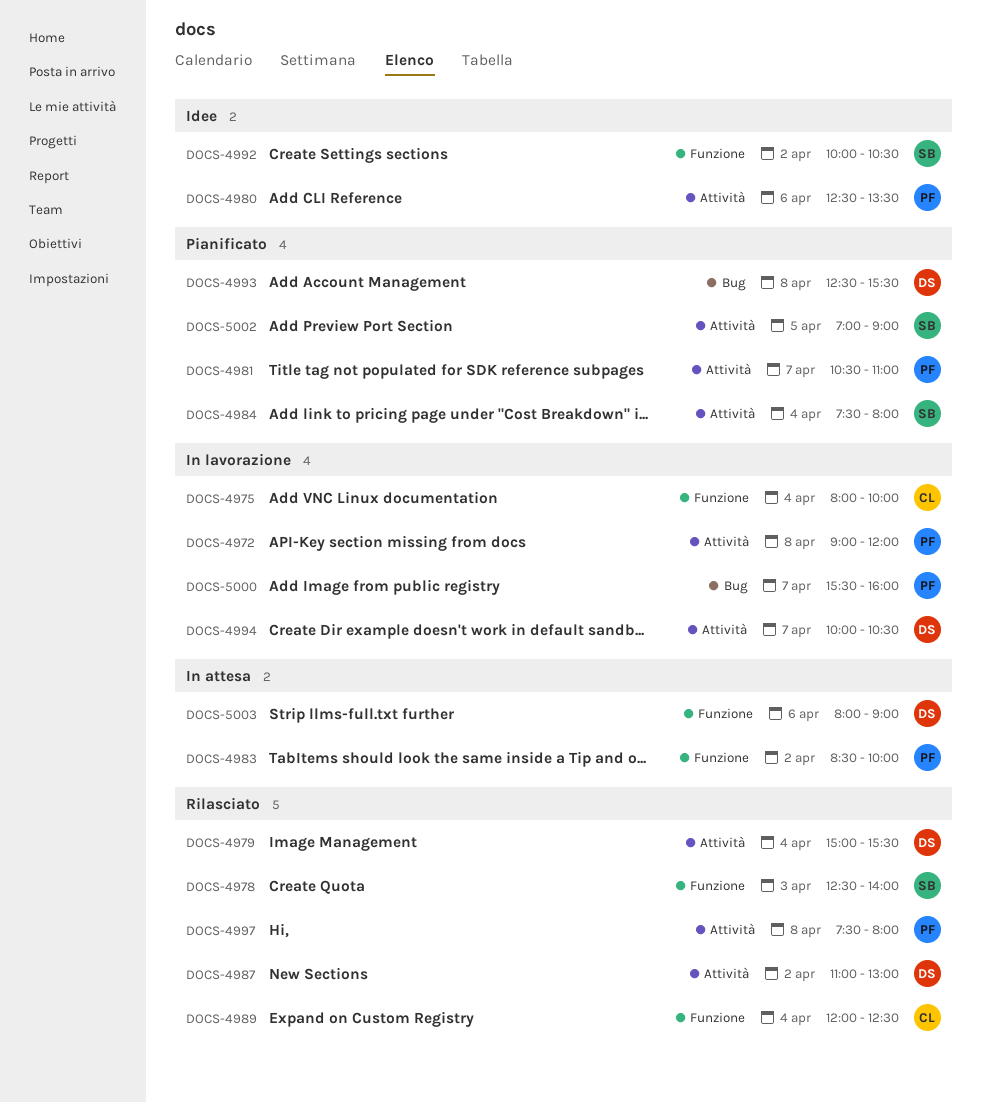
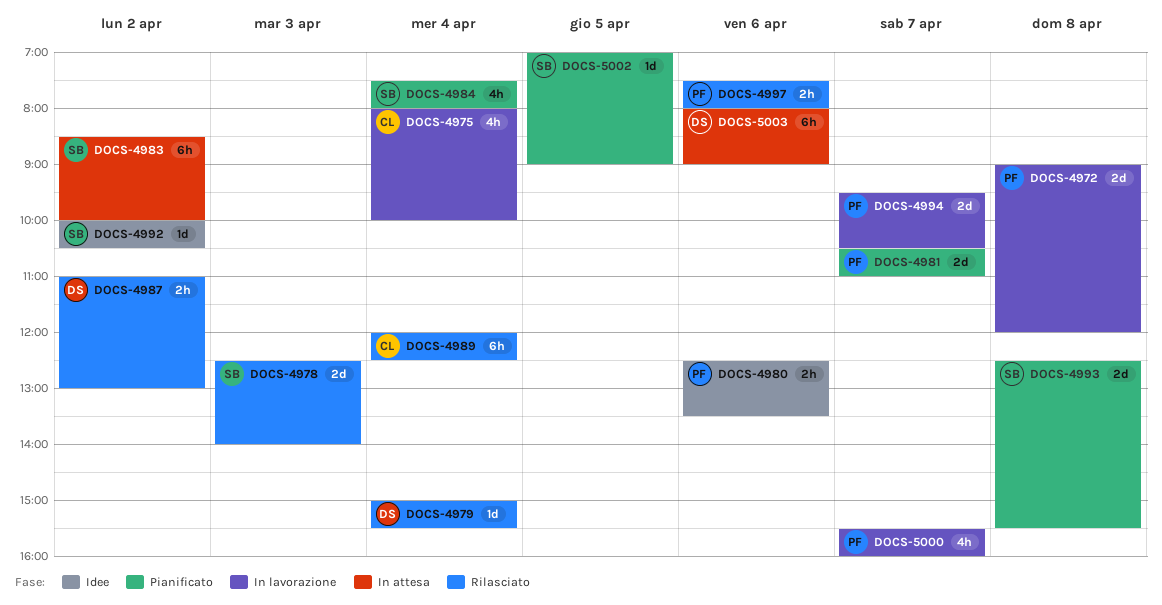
DOCS-4983, owner: PF -> SB
DOCS-4993, owner: DS -> SB
DOCS-4994, owner: DS -> PF
DOCS-4994, begins: 10:00 -> 09:30
DOCS-4997, day: Apr 8 -> Apr 6

